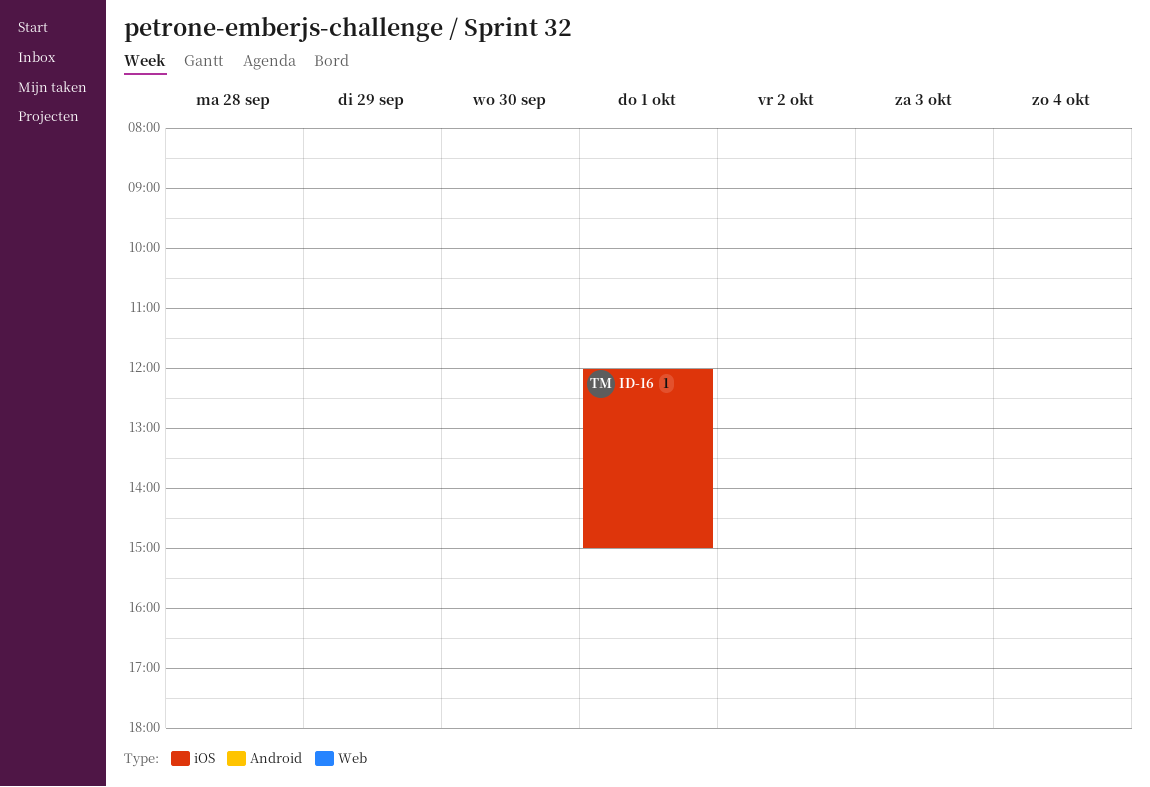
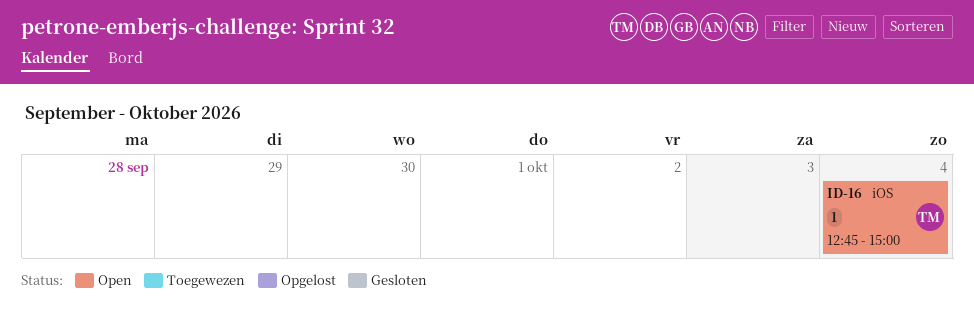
ID-16, day: Oct 1 -> Oct 4
ID-16, begins: 12:00 -> 12:45

